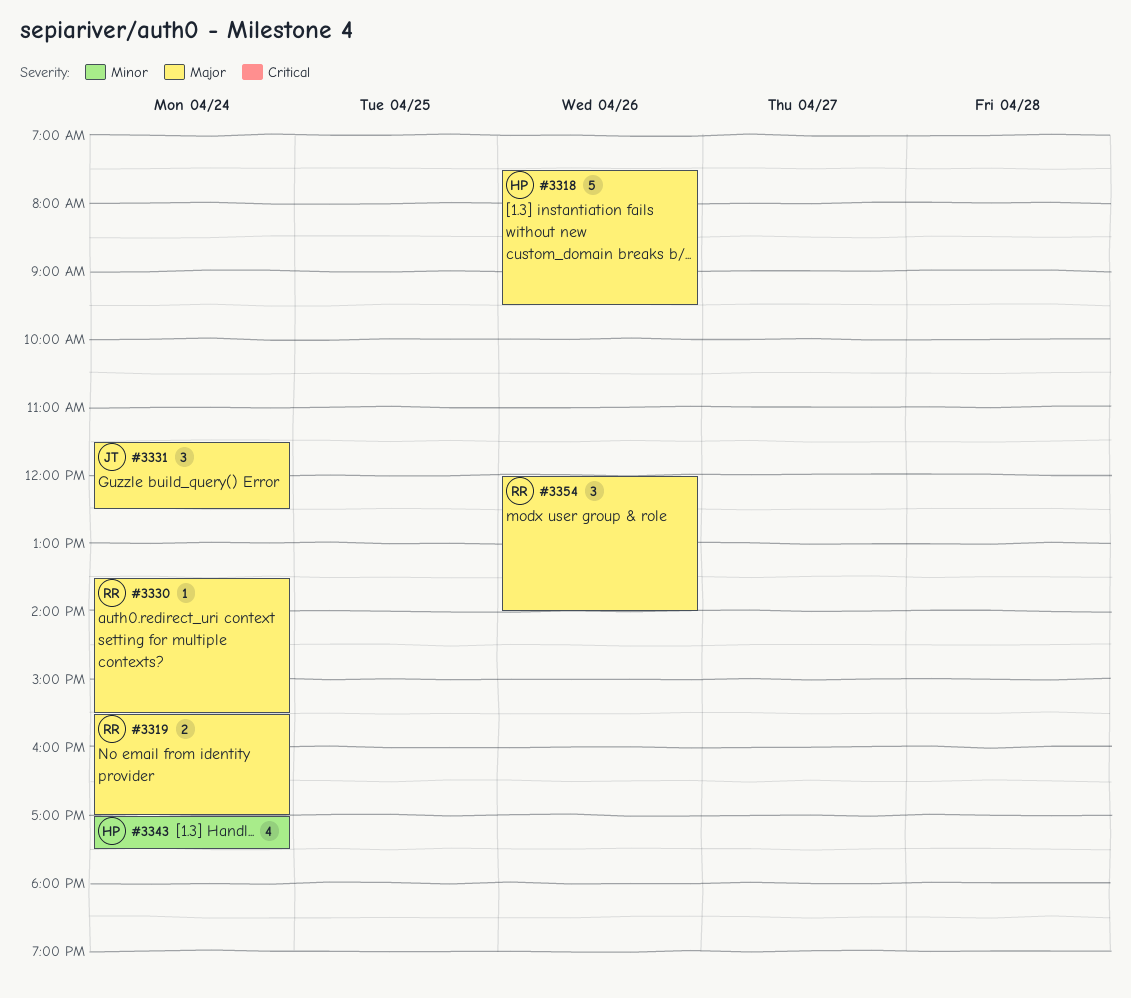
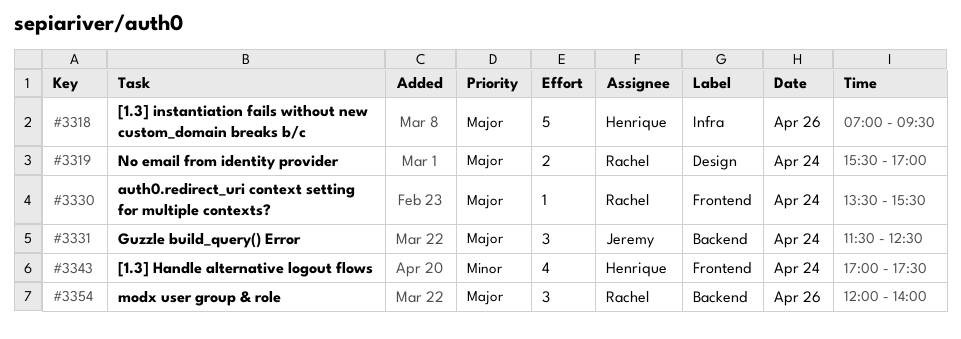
#3318, begins: 07:30 -> 07:00

